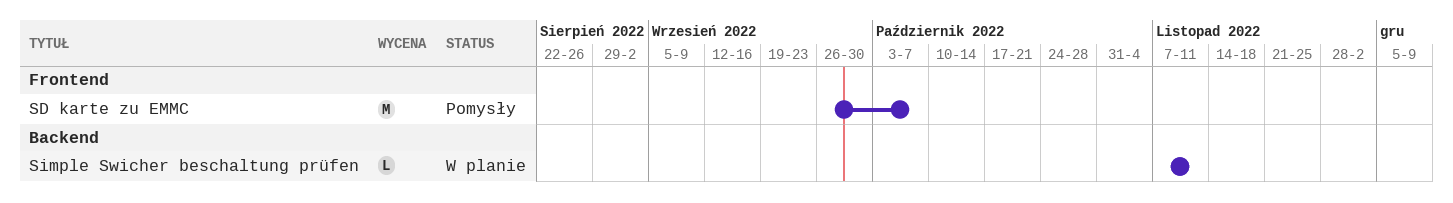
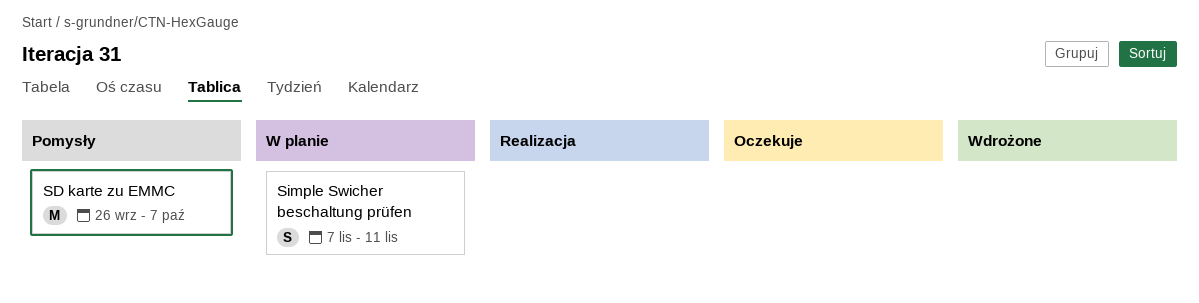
Simple Swicher beschaltung prüfen, estimate: L -> S

